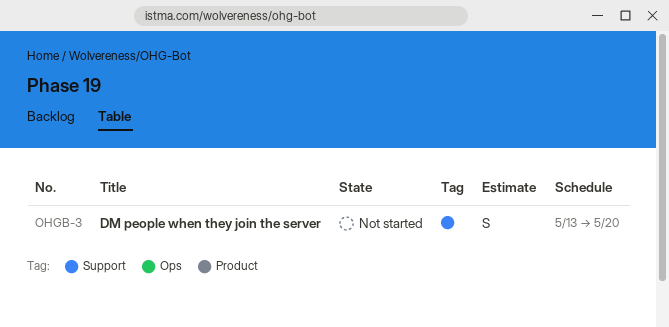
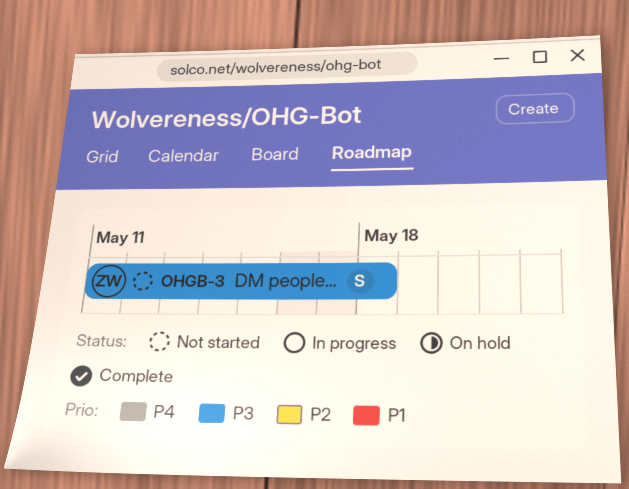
OHGB-3, start: May 13 -> May 11
OHGB-3, due: May 20 -> May 18

